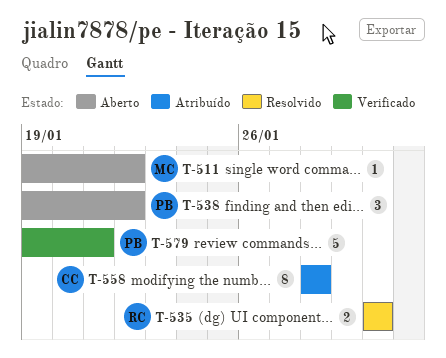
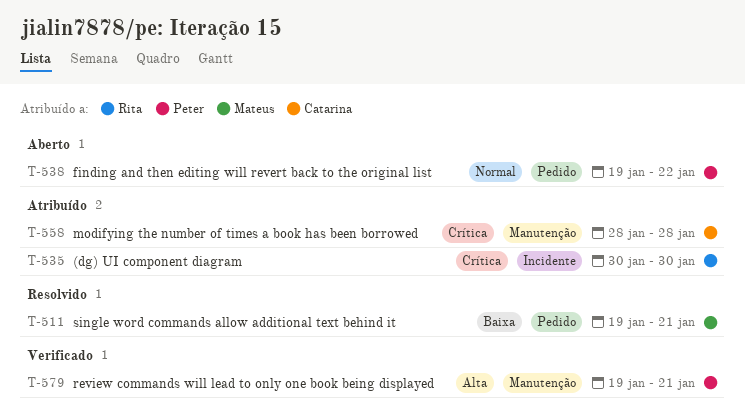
T-511, status: Aberto -> Resolvido
T-511, due: Jan 22 -> Jan 21
T-535, status: Resolvido -> Atribuído

